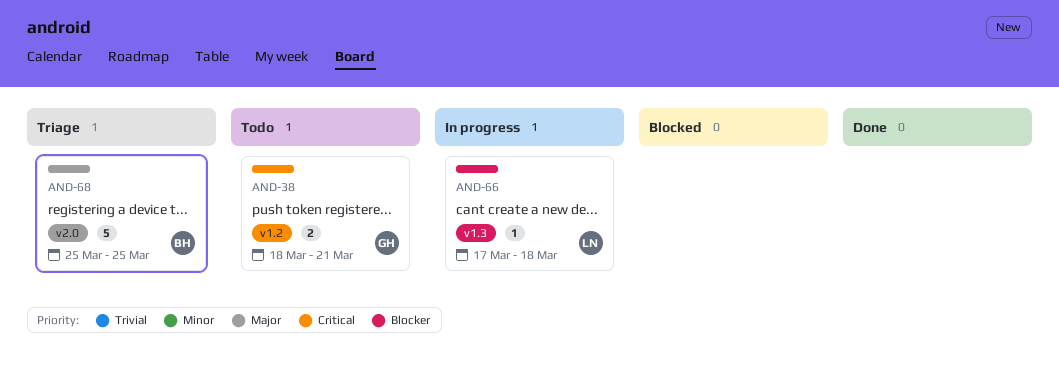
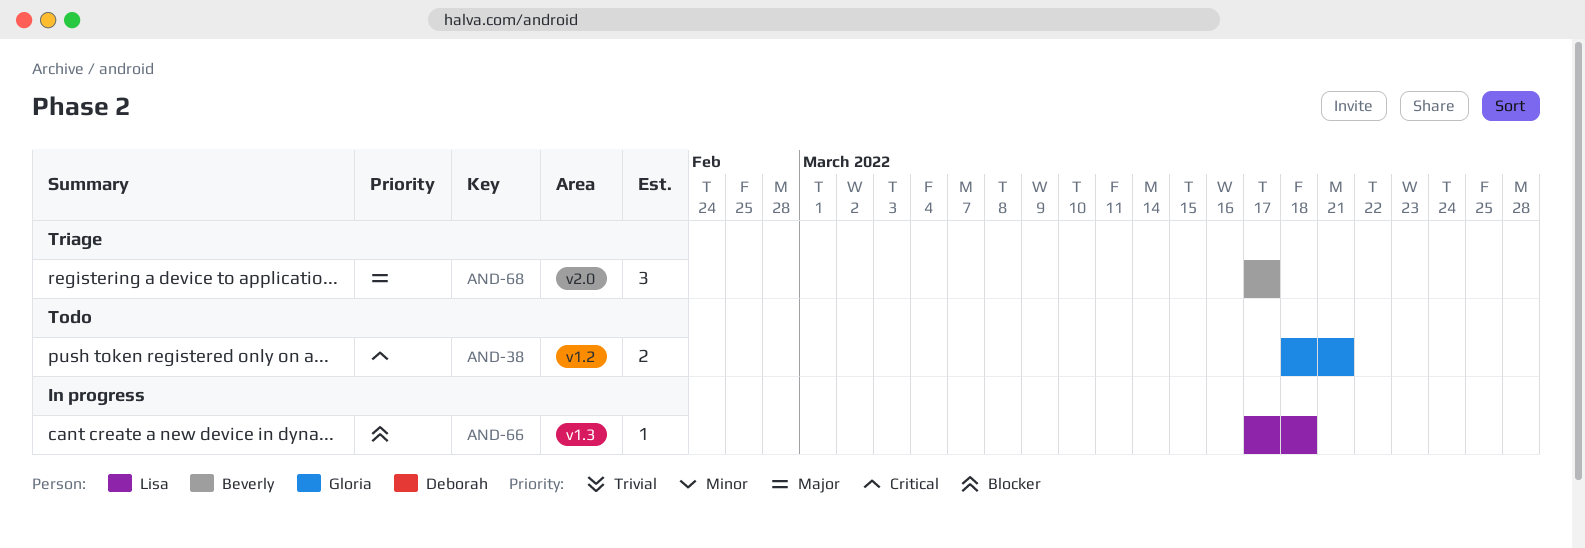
AND-68, estimate: 5 -> 3
AND-68, start: Mar 25 -> Mar 17
AND-68, due: Mar 25 -> Mar 17

